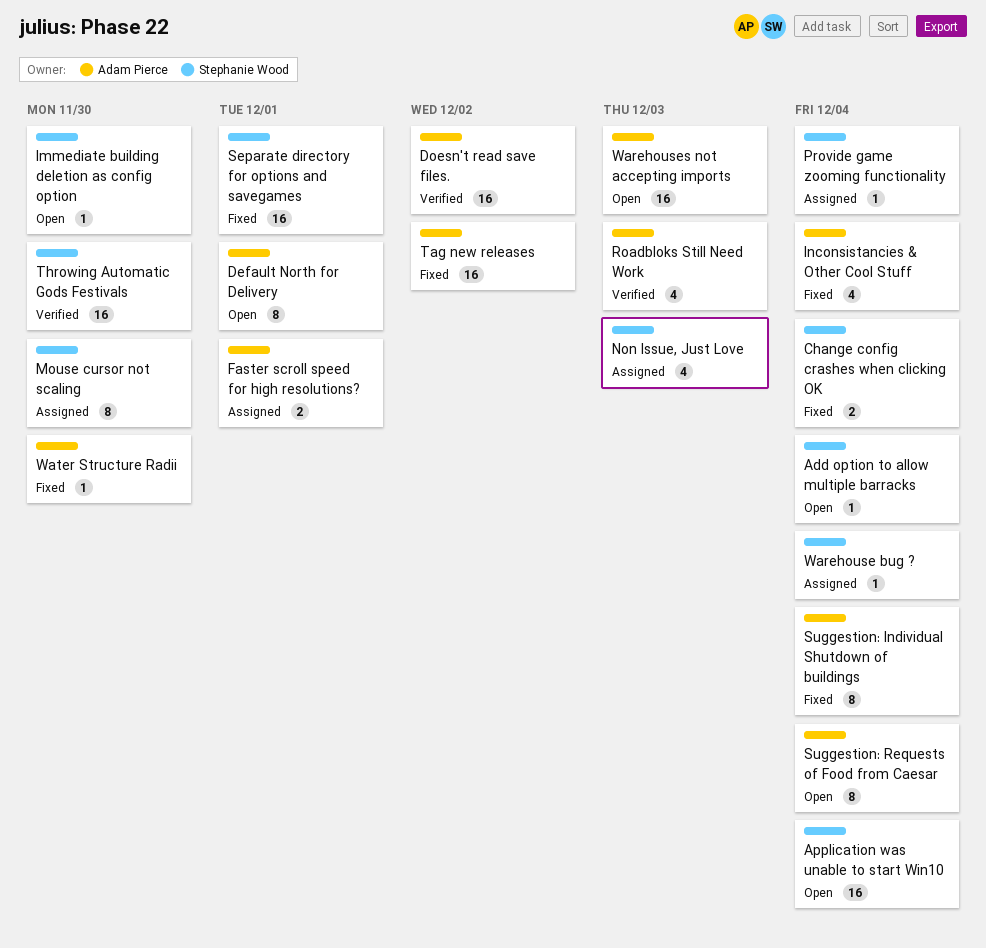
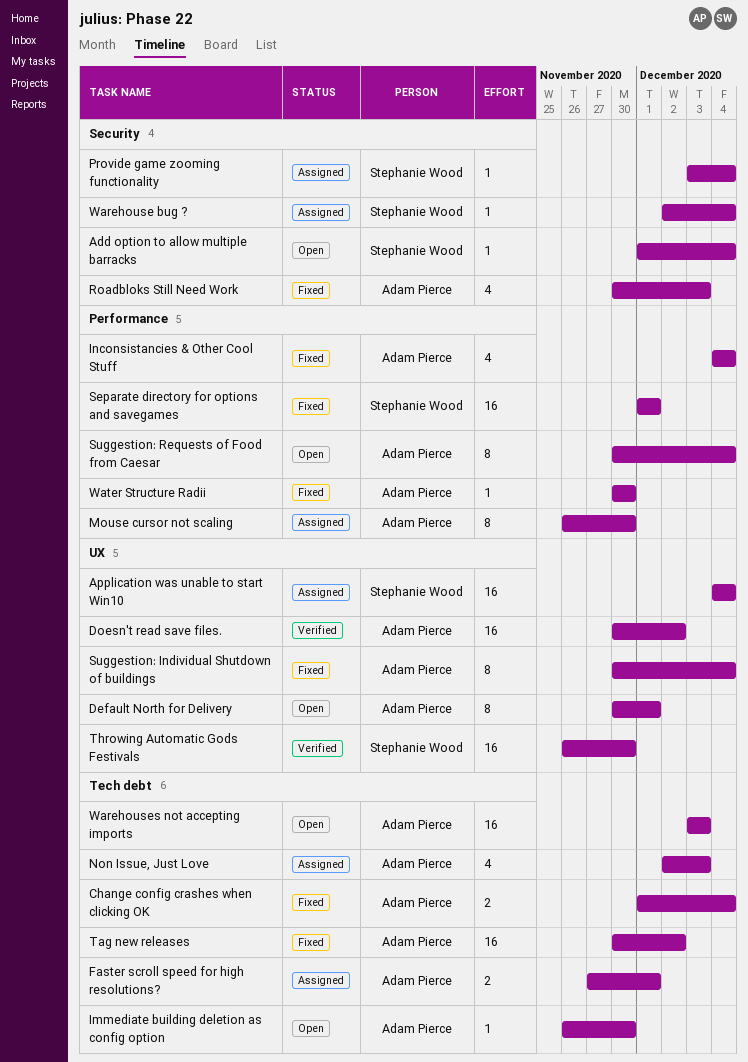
Application was unable to start Win10, status: Open -> Assigned
Change config crashes when clicking OK, owner: Stephanie Wood -> Adam Pierce
Immediate building deletion as config option, owner: Stephanie Wood -> Adam Pierce
Mouse cursor not scaling, owner: Stephanie Wood -> Adam Pierce
Non Issue, Just Love, owner: Stephanie Wood -> Adam Pierce
Roadbloks Still Need Work, status: Verified -> Fixed

